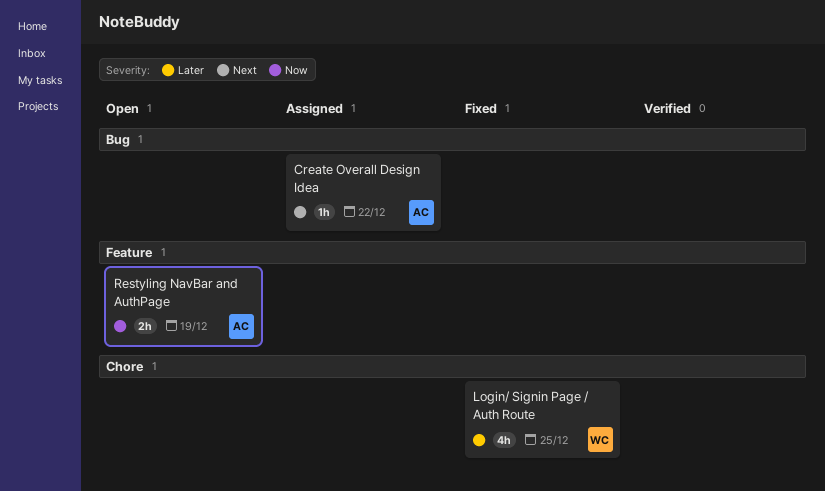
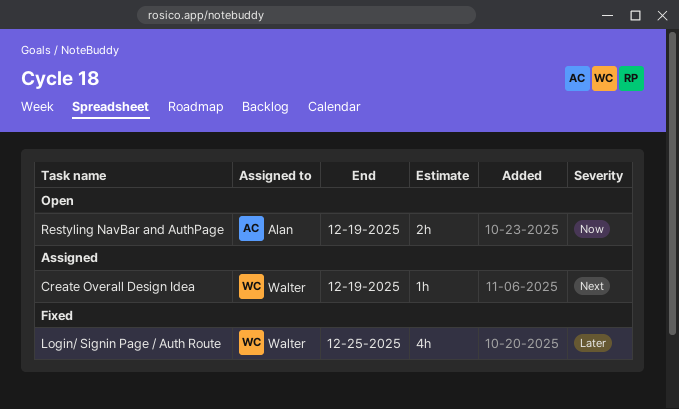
Create Overall Design Idea, owner: Alan -> Walter
Create Overall Design Idea, due: Dec 22 -> Dec 19

